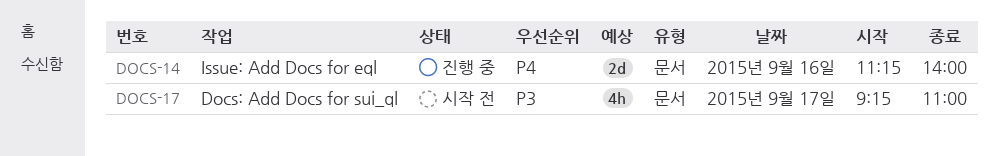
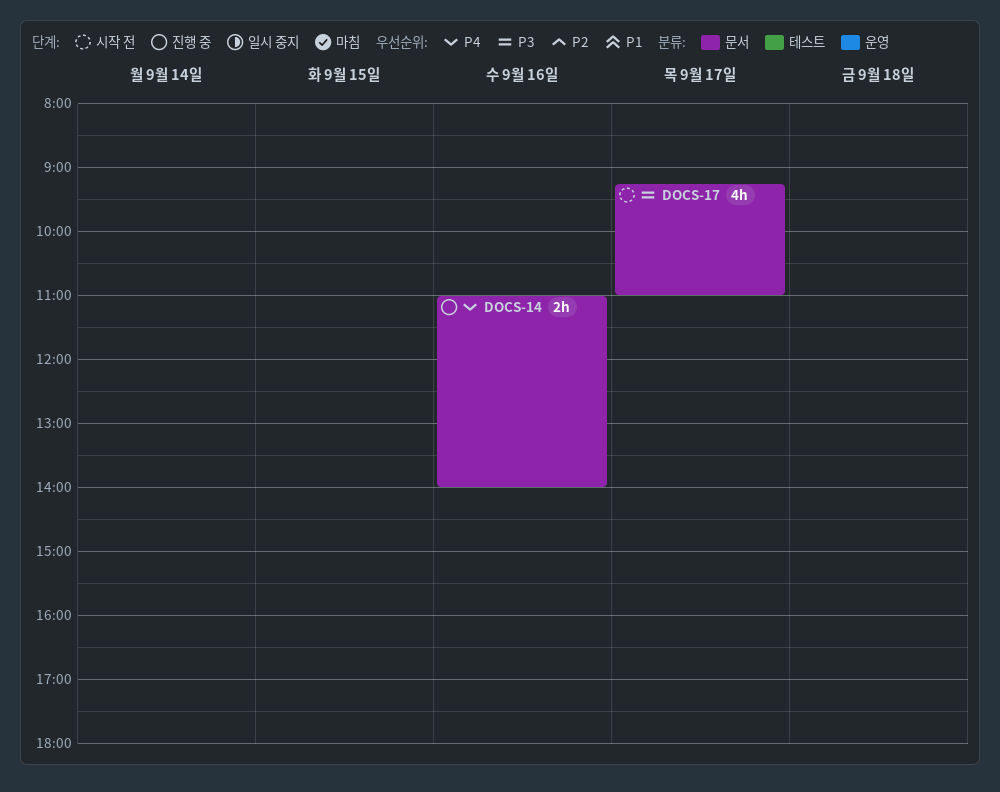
DOCS-14, estimate: 2d -> 2h
DOCS-14, begins: 11:15 -> 11:00

